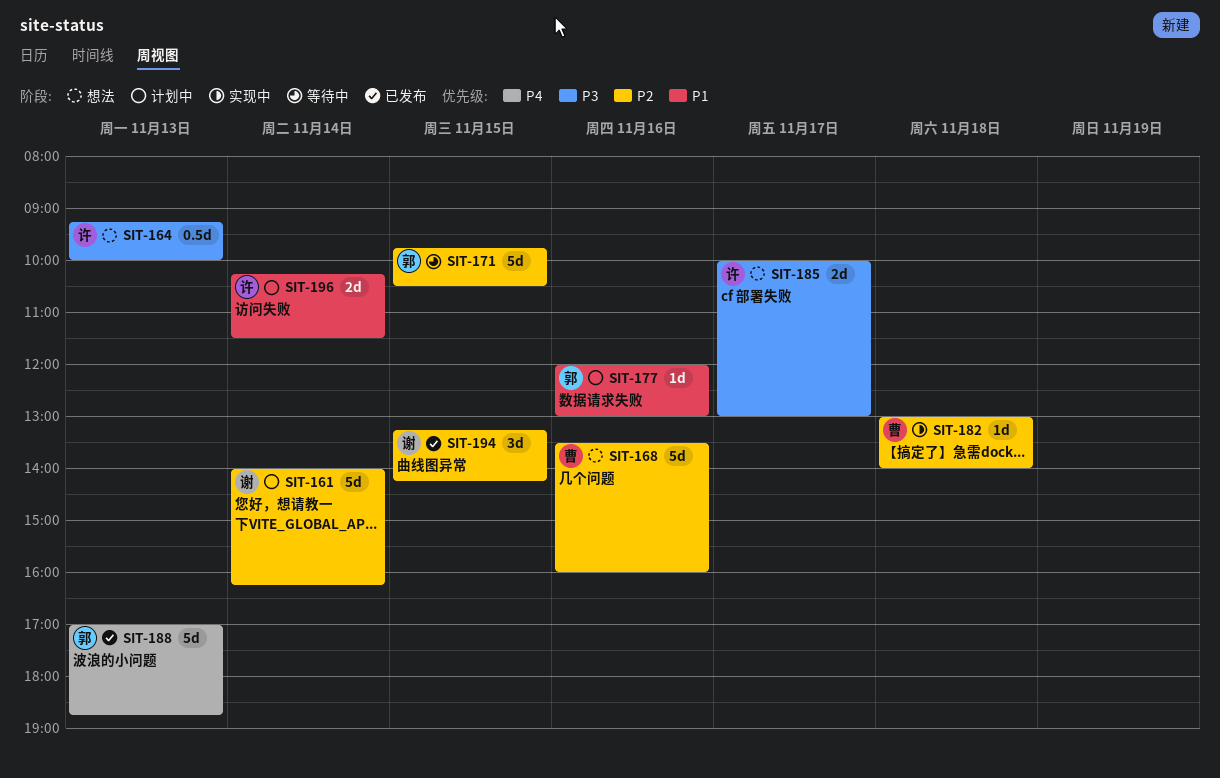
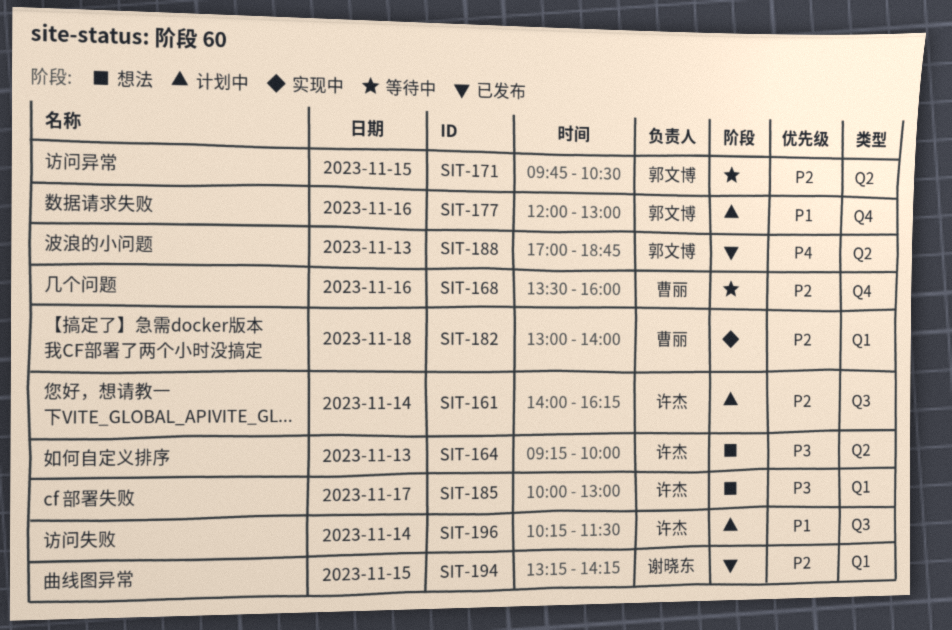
SIT-161, owner: 谢晓东 -> 许杰
SIT-168, status: 想法 -> 等待中

